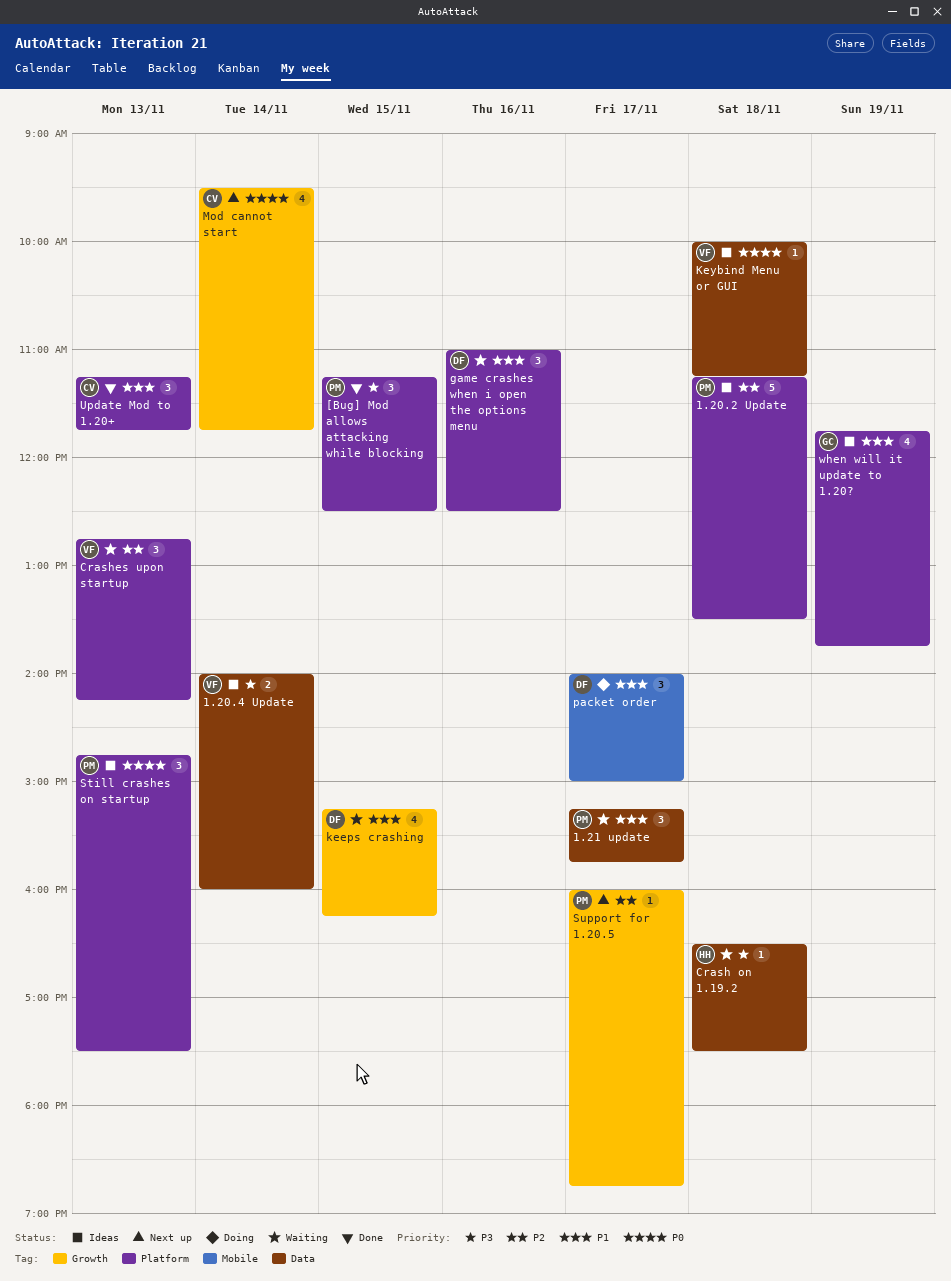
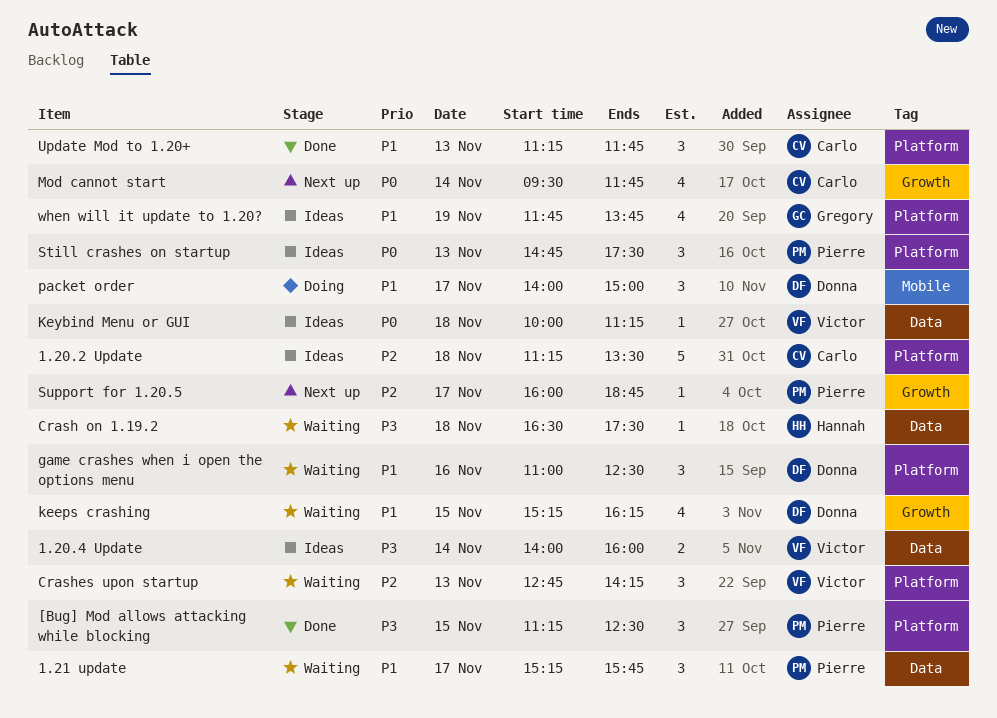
1.20.2 Update, owner: Pierre -> Carlo

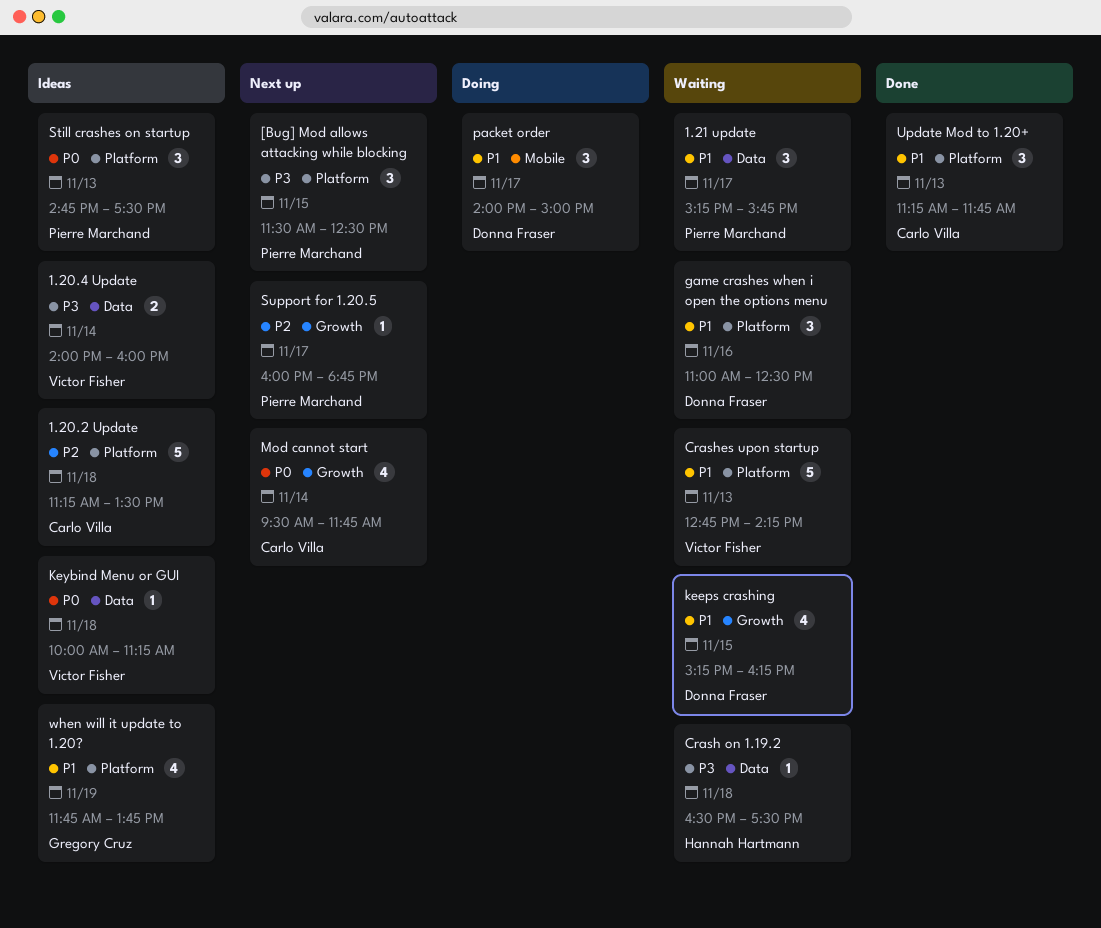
[Bug] Mod allows attacking while blocking, status: Done -> Next up
[Bug] Mod allows attacking while blocking, begins: 11:15 -> 11:30
Crashes upon startup, priority: P2 -> P1
Crashes upon startup, estimate: 3 -> 5

